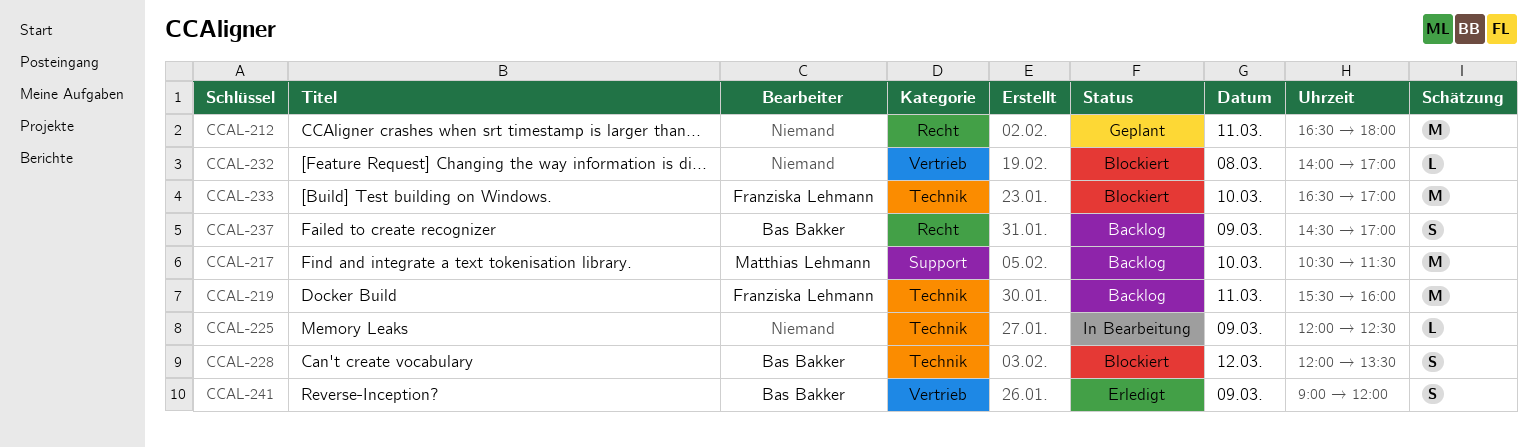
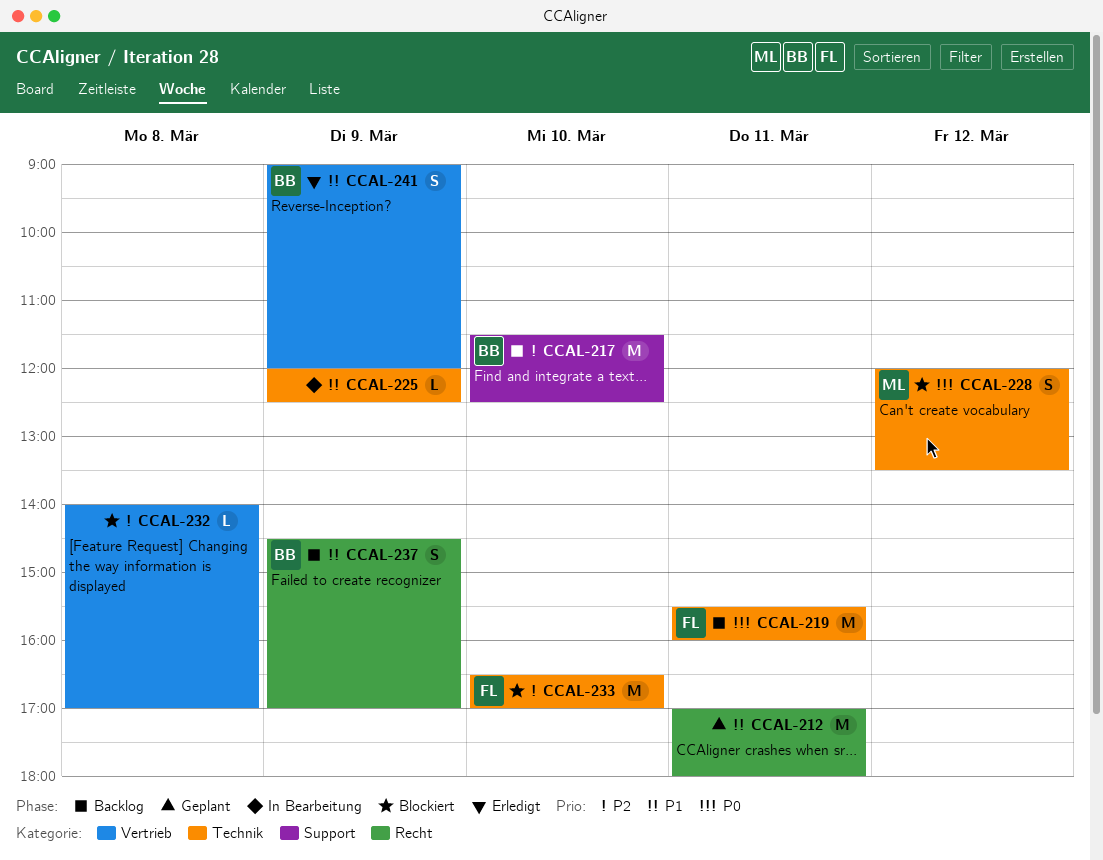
CCAL-212, begins: 16:30 -> 17:00
CCAL-217, owner: Matthias Lehmann -> Bas Bakker
CCAL-217, begins: 10:30 -> 11:30
CCAL-217, ends: 11:30 -> 12:30
CCAL-228, owner: Bas Bakker -> Matthias Lehmann

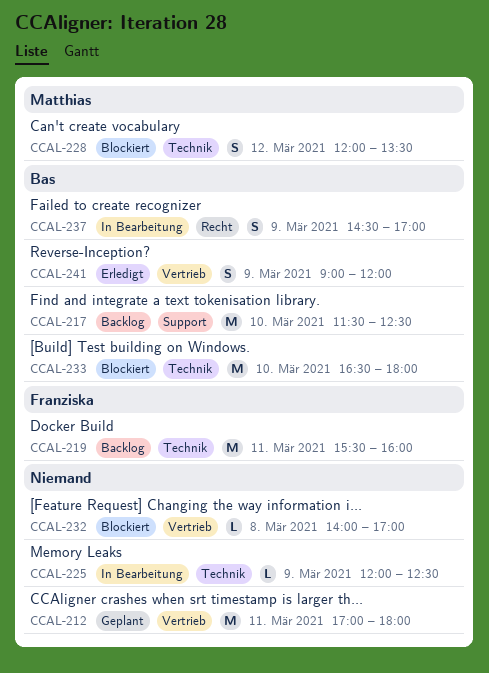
CCAL-212, label: Recht -> Vertrieb
CCAL-233, owner: Franziska -> Bas
CCAL-233, ends: 17:00 -> 18:00
CCAL-237, status: Backlog -> In Bearbeitung

